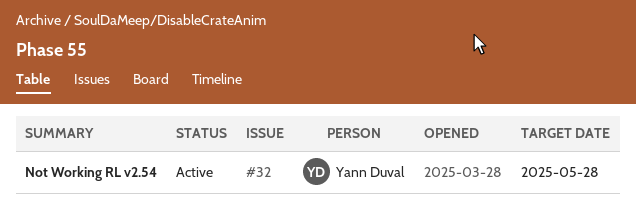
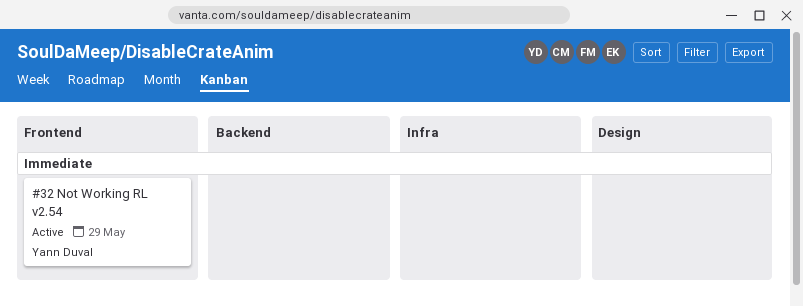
#32, due: May 28 -> May 29

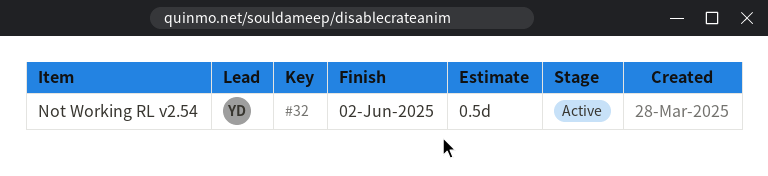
#32, due: May 29 -> Jun 2

